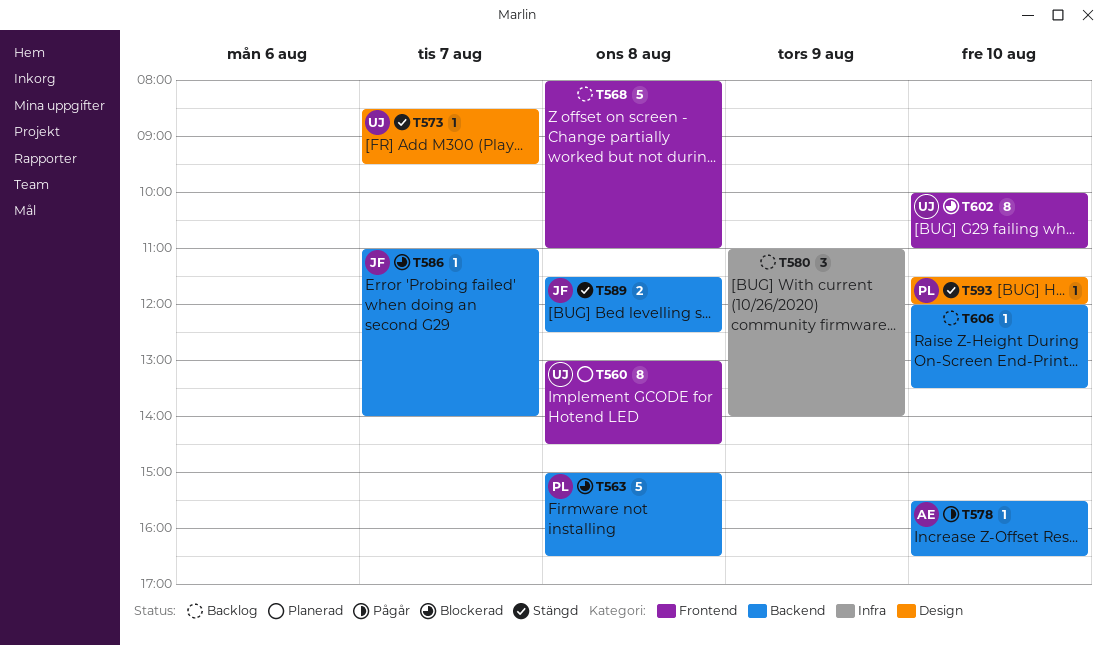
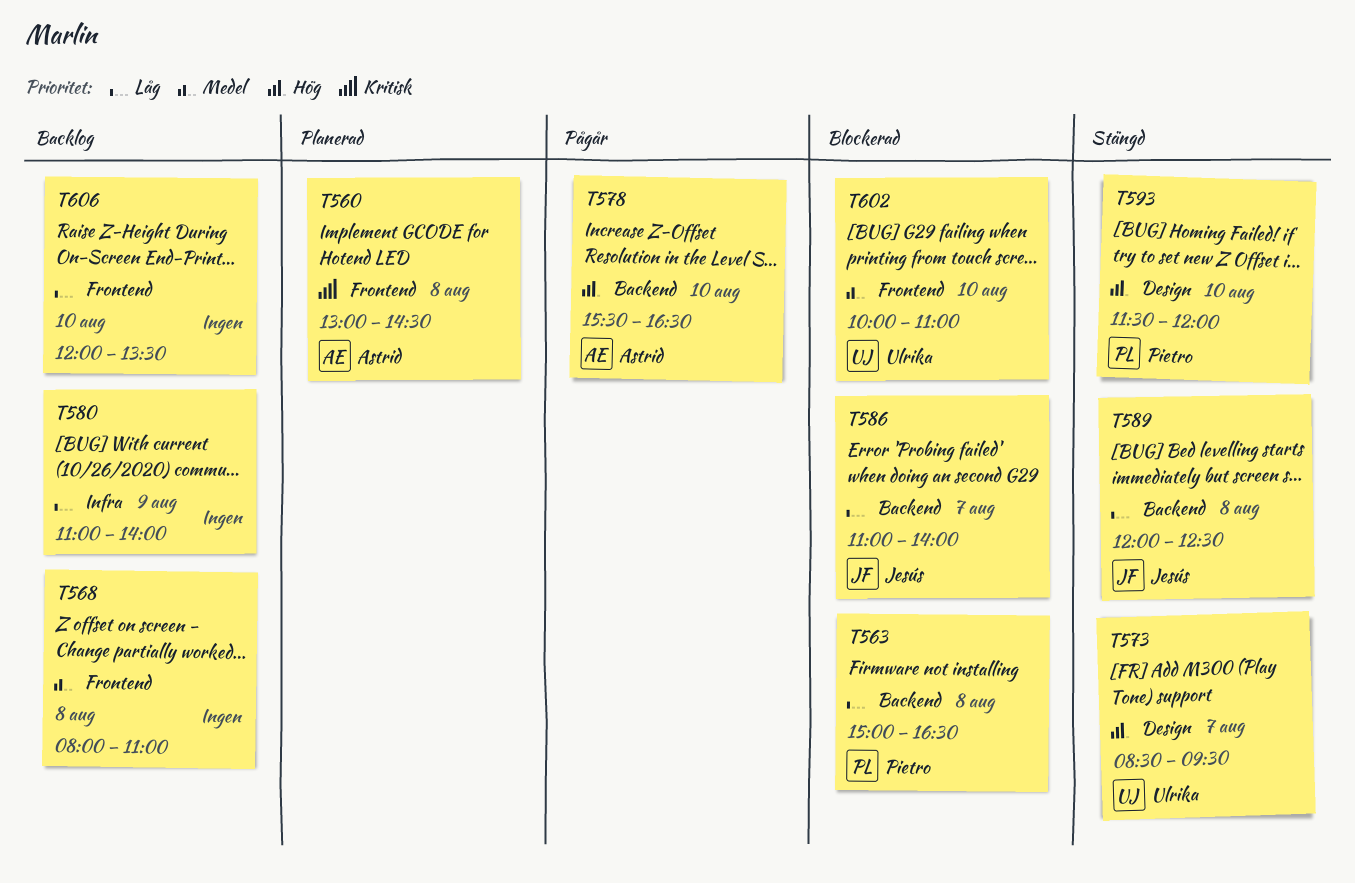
T560, owner: Ulrika -> Astrid
T589, begins: 11:30 -> 12:00
T606, label: Backend -> Frontend

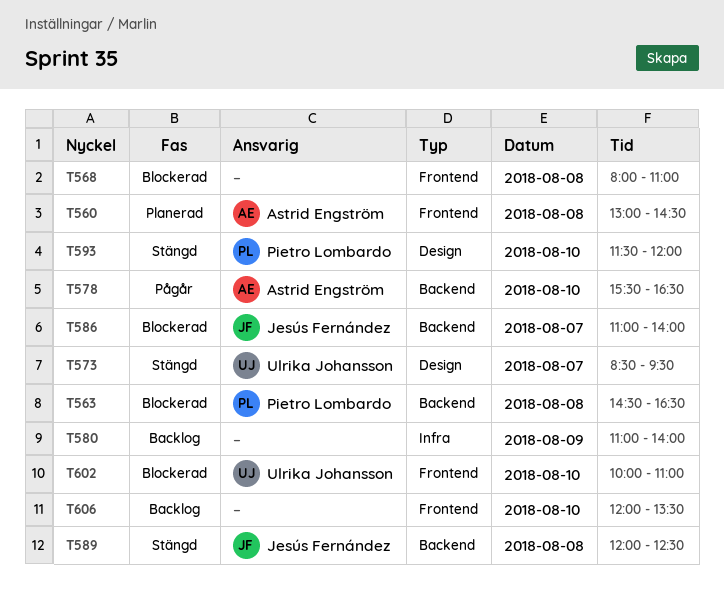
T563, begins: 15:00 -> 14:30
T568, status: Backlog -> Blockerad

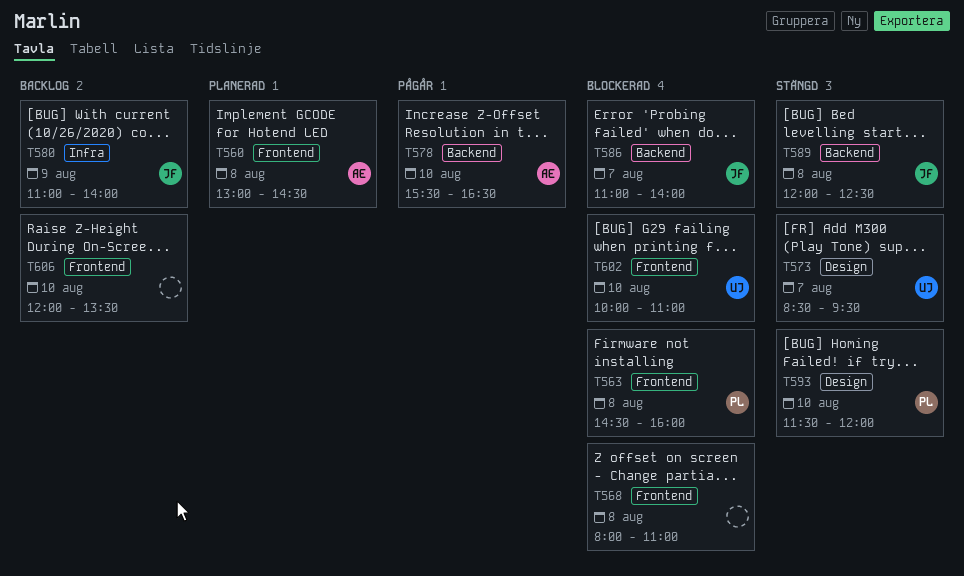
T563, label: Backend -> Frontend
T563, ends: 16:30 -> 16:00
T580, owner: none -> Jesús Fernández

